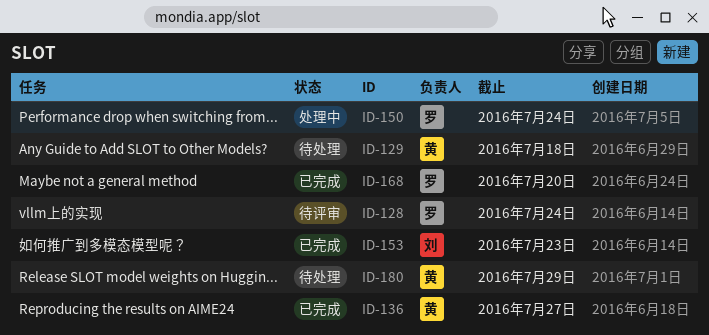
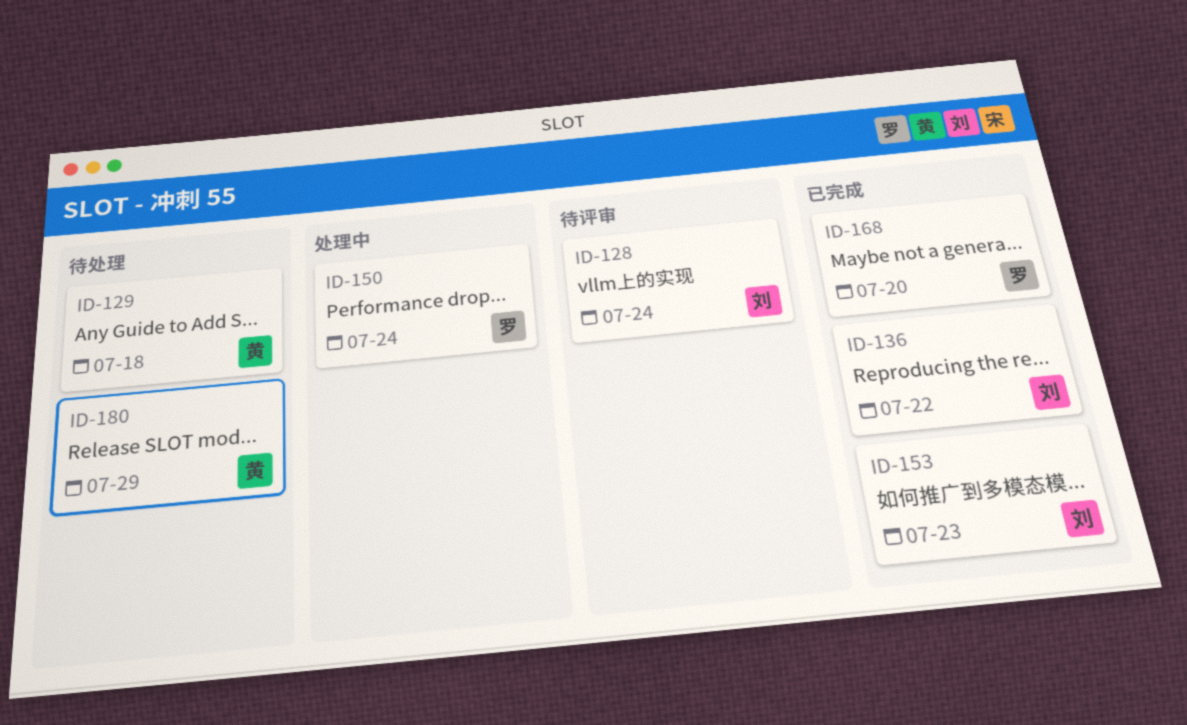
ID-128, owner: 罗 -> 刘
ID-136, owner: 黄 -> 刘
ID-136, due: Jul 27 -> Jul 22

